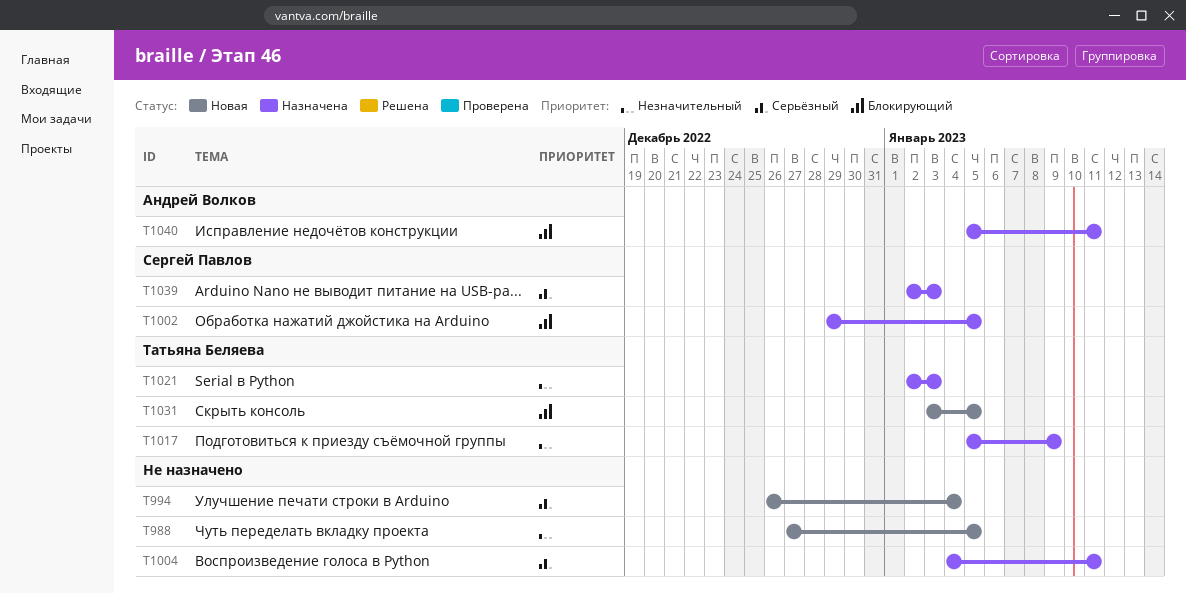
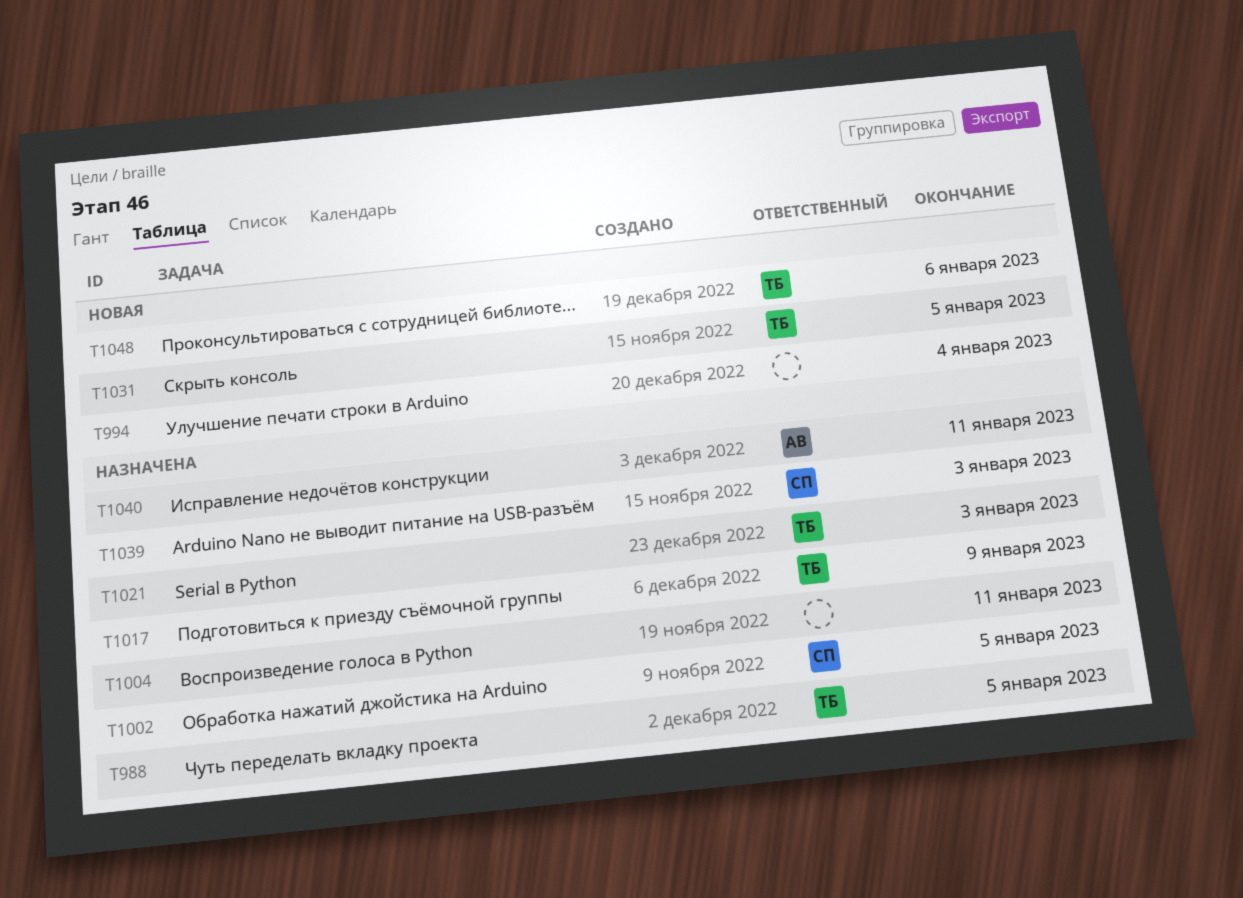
T988, status: Новая -> Назначена
T988, owner: none -> Татьяна Беляева
T1048: none -> present

